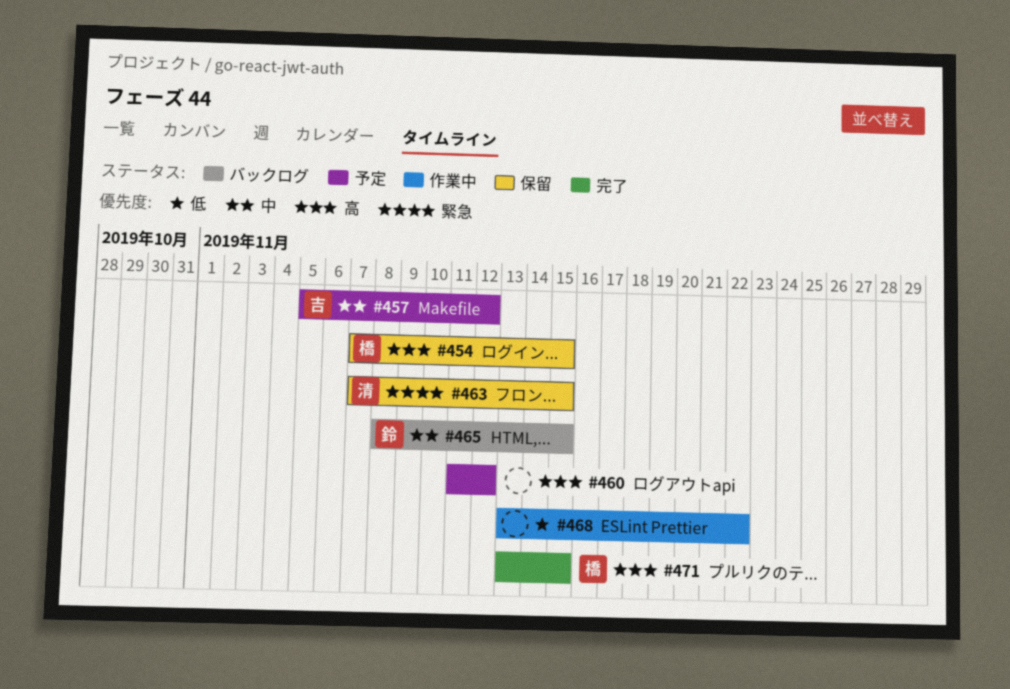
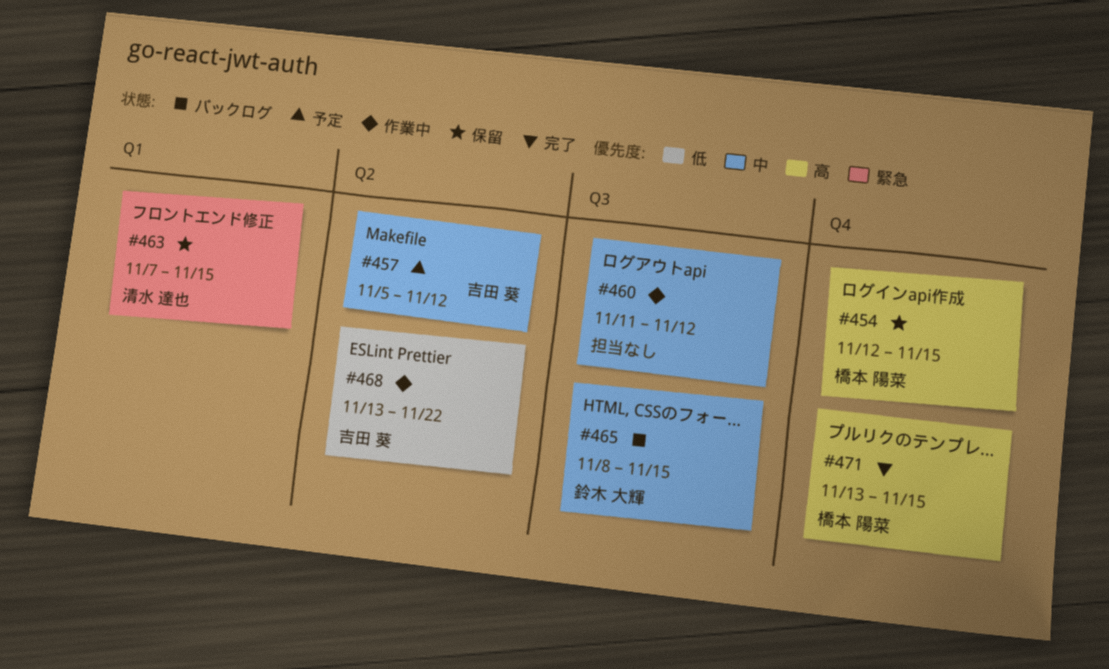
#454, start: Nov 7 -> Nov 12
#460, status: 予定 -> 作業中
#460, priority: 高 -> 中
#468, owner: none -> 吉田 葵

